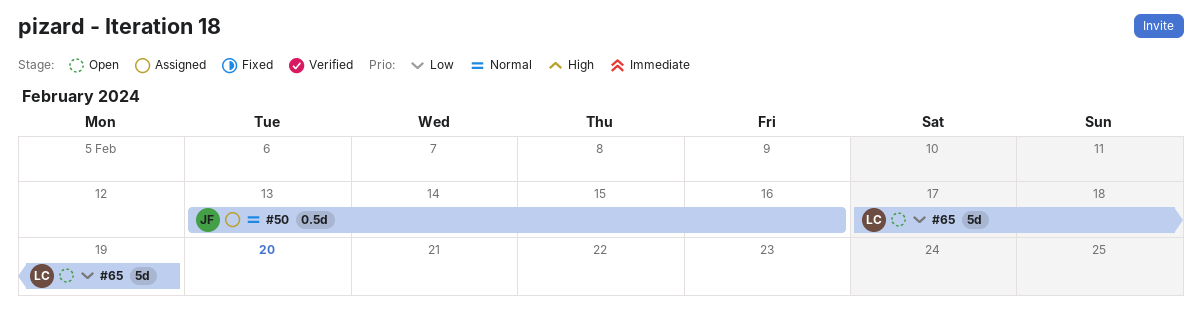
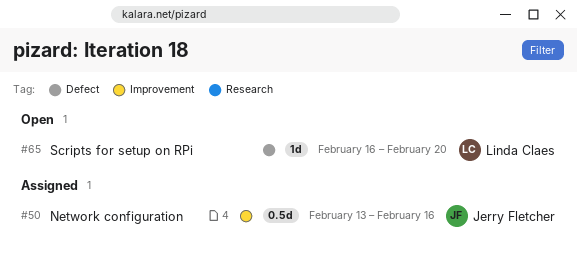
#65, estimate: 5d -> 1d
#65, start: Feb 17 -> Feb 16
#65, due: Feb 19 -> Feb 20

